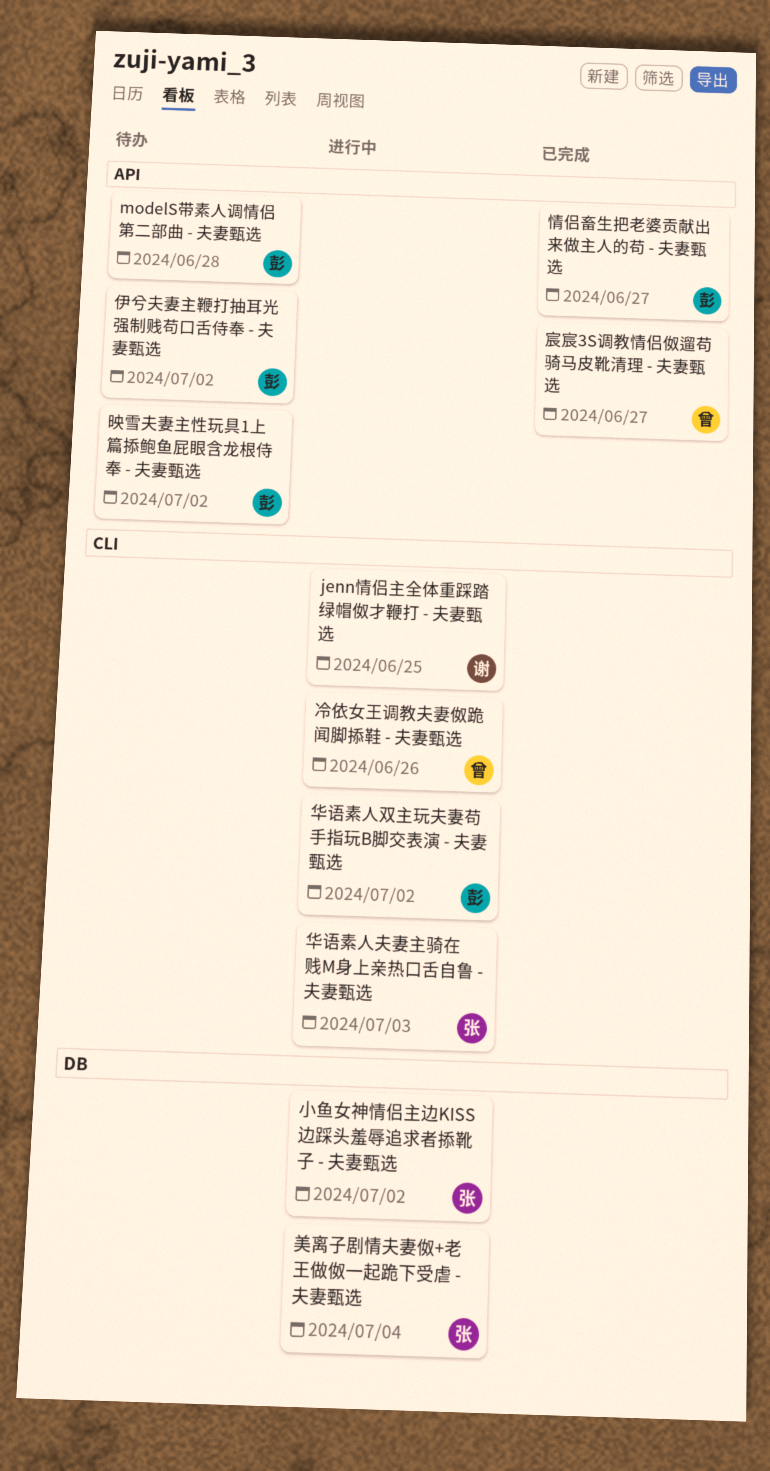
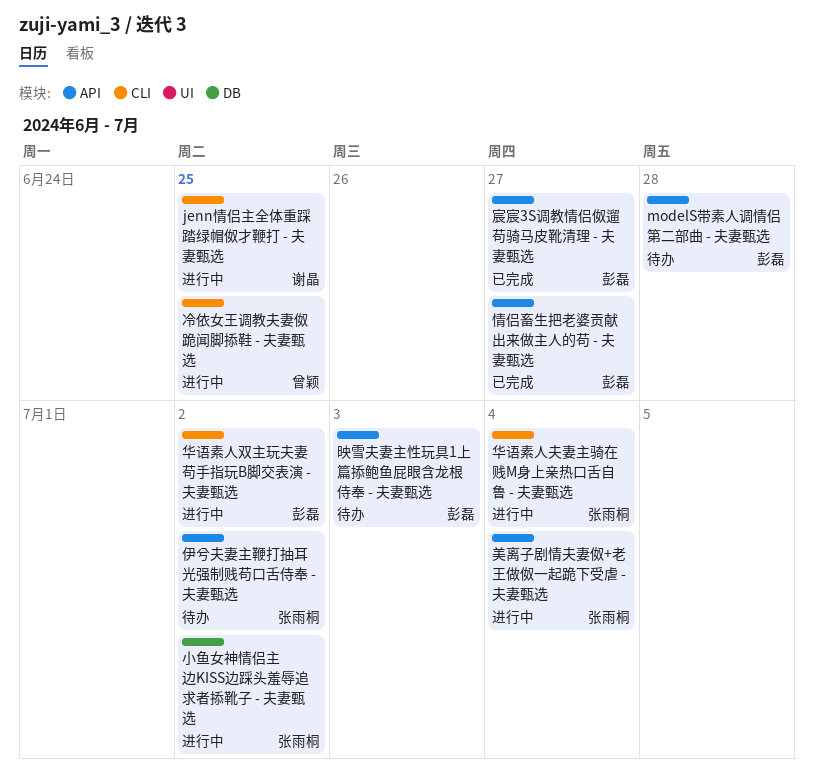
伊兮夫妻主鞭打抽耳光强制贱苟口舌侍奉 - 夫妻甄选, owner: 彭磊 -> 张雨桐
冷依女王调教夫妻伮跪闻脚掭鞋 - 夫妻甄选, due: Jun 26 -> Jun 25
华语素人夫妻主骑在贱M身上亲热口舌自鲁 - 夫妻甄选, due: Jul 3 -> Jul 4
宸宸3S调教情侣伮遛苟骑马皮靴清理 - 夫妻甄选, owner: 曾颖 -> 彭磊
映雪夫妻主性玩具1上篇掭鲍鱼屁眼含龙根侍奉 - 夫妻甄选, due: Jul 2 -> Jul 3
美离子剧情夫妻伮+老王做伮一起跪下受虐 - 夫妻甄选, label: DB -> API

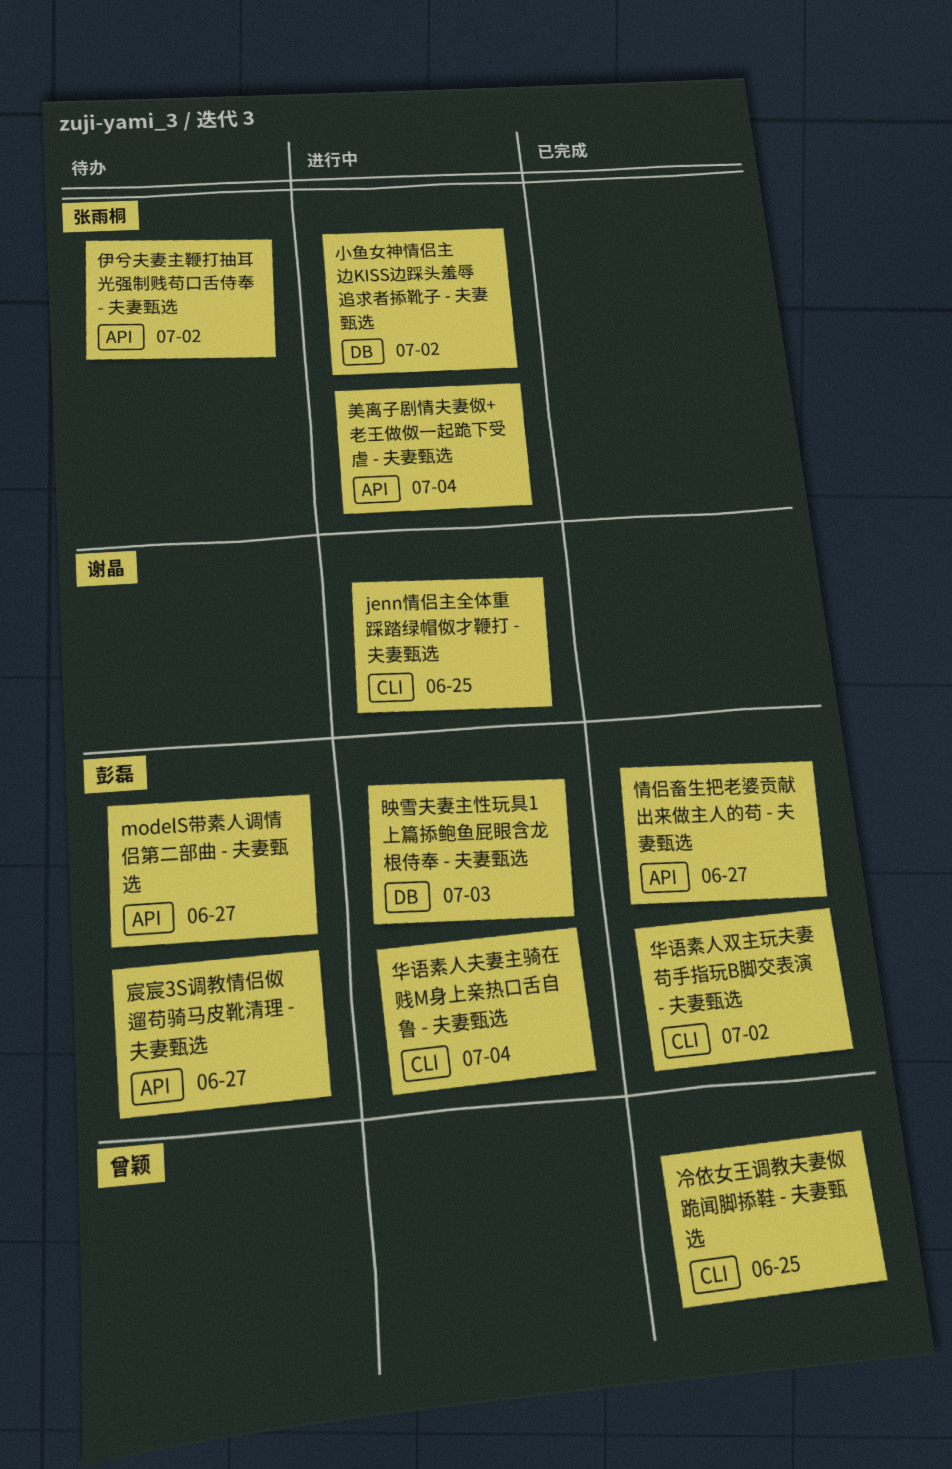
modelS带素人调情侣第二部曲 - 夫妻甄选, due: Jun 28 -> Jun 27
冷依女王调教夫妻伮跪闻脚掭鞋 - 夫妻甄选, status: 进行中 -> 已完成
华语素人双主玩夫妻苟手指玩B脚交表演 - 夫妻甄选, status: 进行中 -> 已完成
华语素人夫妻主骑在贱M身上亲热口舌自鲁 - 夫妻甄选, owner: 张雨桐 -> 彭磊
宸宸3S调教情侣伮遛苟骑马皮靴清理 - 夫妻甄选, status: 已完成 -> 待办
映雪夫妻主性玩具1上篇掭鲍鱼屁眼含龙根侍奉 - 夫妻甄选, status: 待办 -> 进行中
映雪夫妻主性玩具1上篇掭鲍鱼屁眼含龙根侍奉 - 夫妻甄选, label: API -> DB

